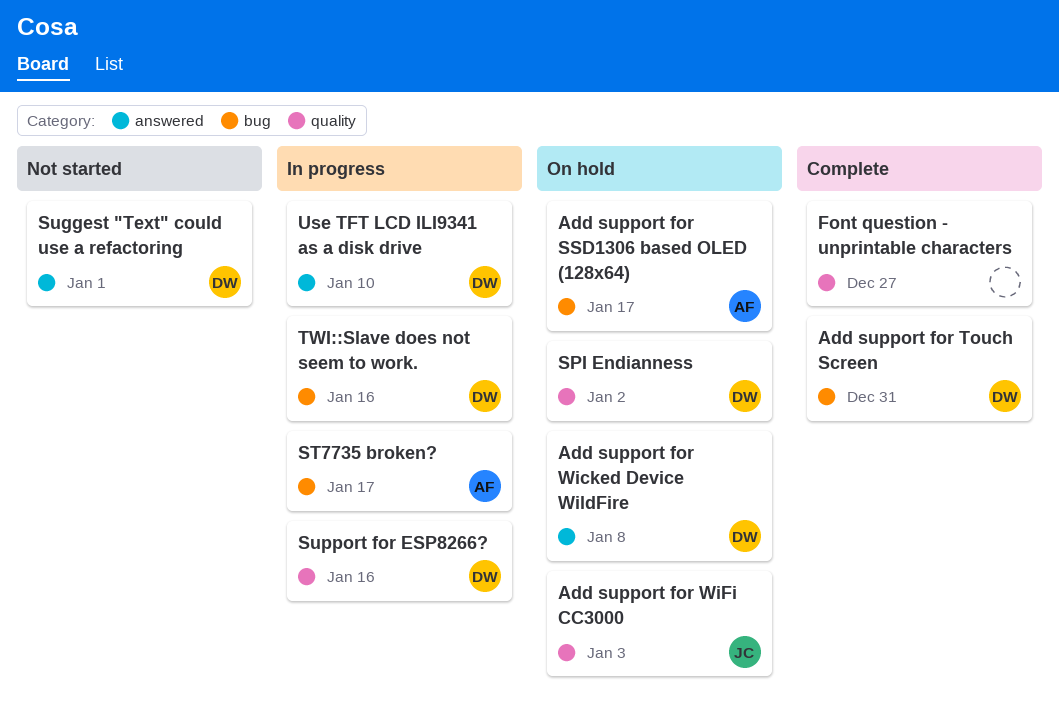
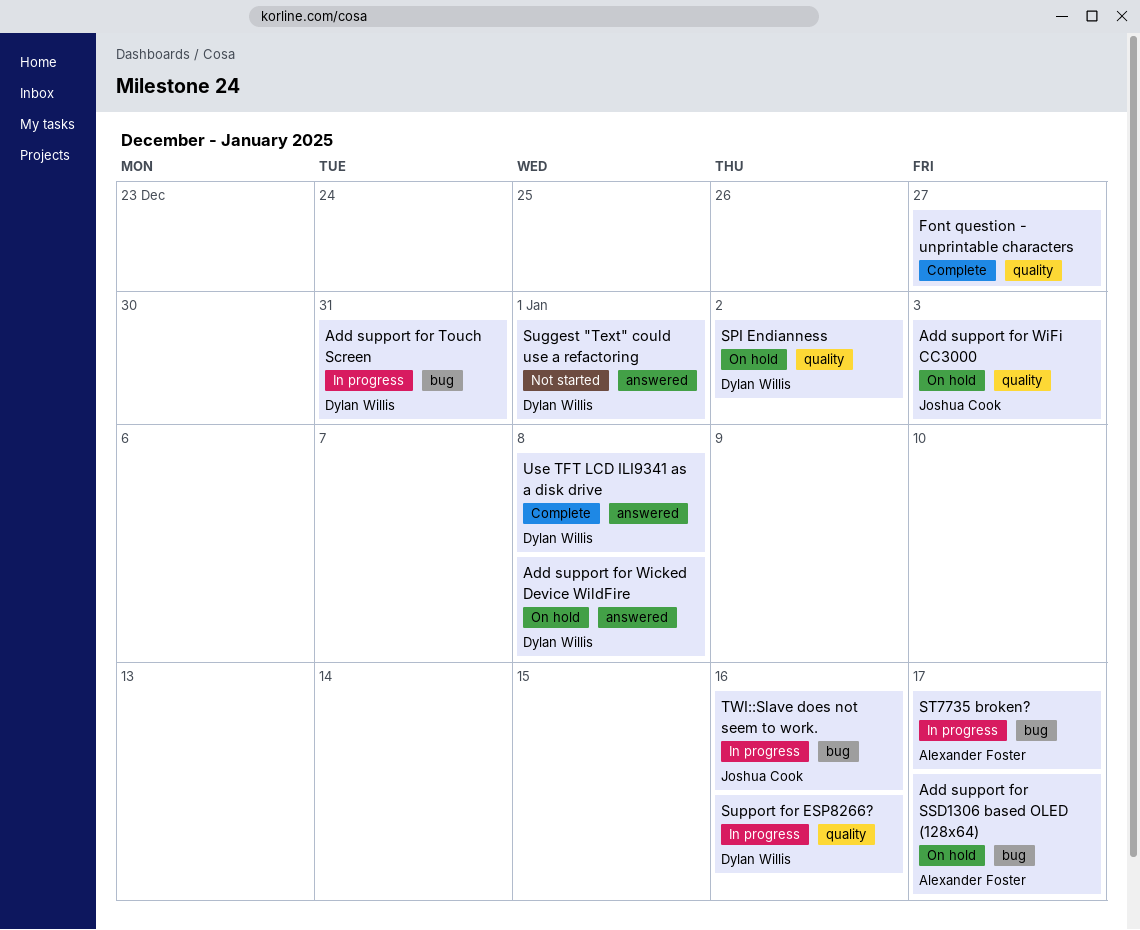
Add support for Touch Screen, status: Complete -> In progress
TWI::Slave does not seem to work., owner: Dylan Willis -> Joshua Cook
Use TFT LCD ILI9341 as a disk drive, status: In progress -> Complete
Use TFT LCD ILI9341 as a disk drive, due: Jan 10 -> Jan 8

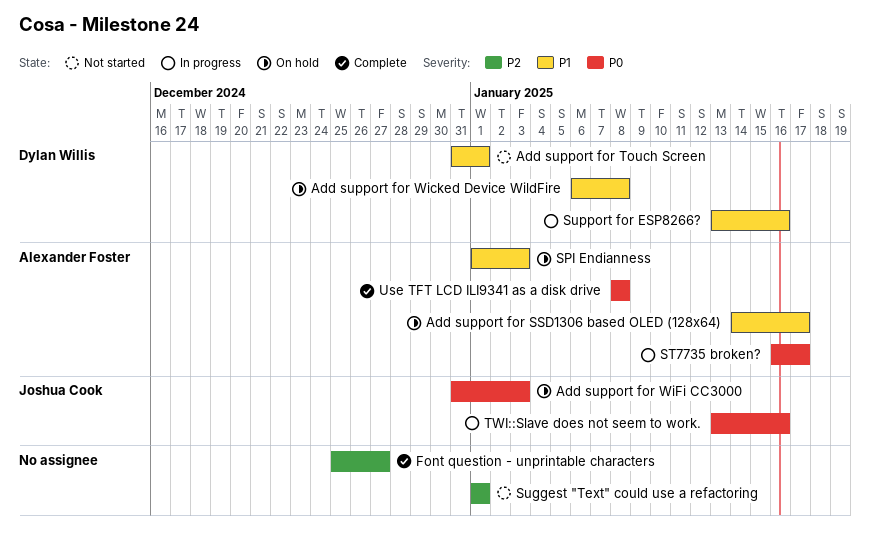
Add support for Touch Screen, status: In progress -> Not started
Add support for Touch Screen, due: Dec 31 -> Jan 1
SPI Endianness, owner: Dylan Willis -> Alexander Foster
SPI Endianness, due: Jan 2 -> Jan 3
Suggest "Text" could use a refactoring, owner: Dylan Willis -> none
Use TFT LCD ILI9341 as a disk drive, owner: Dylan Willis -> Alexander Foster

